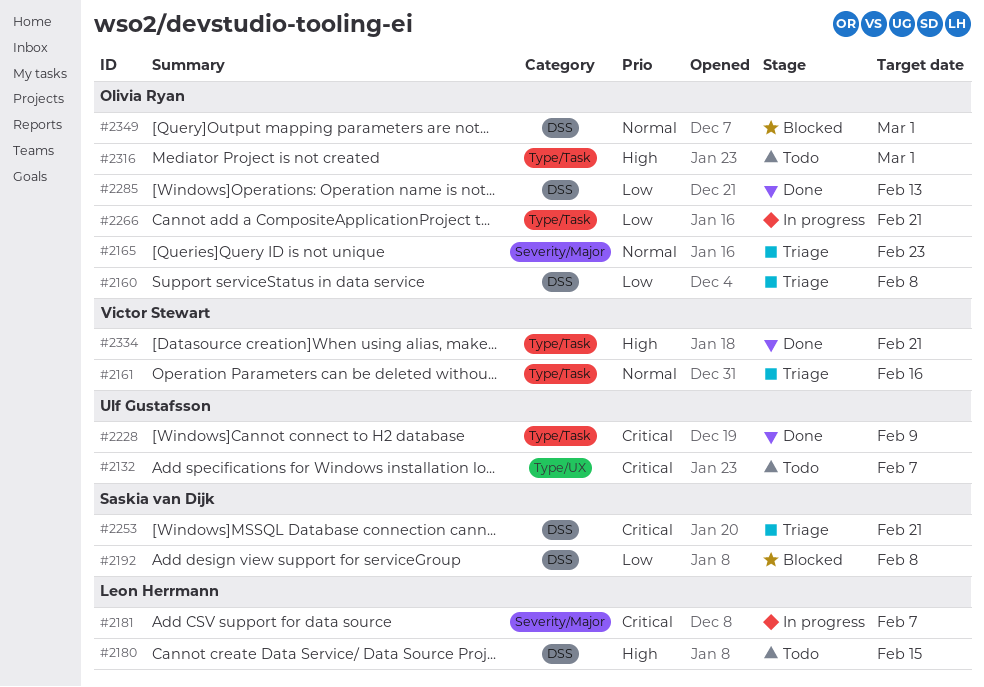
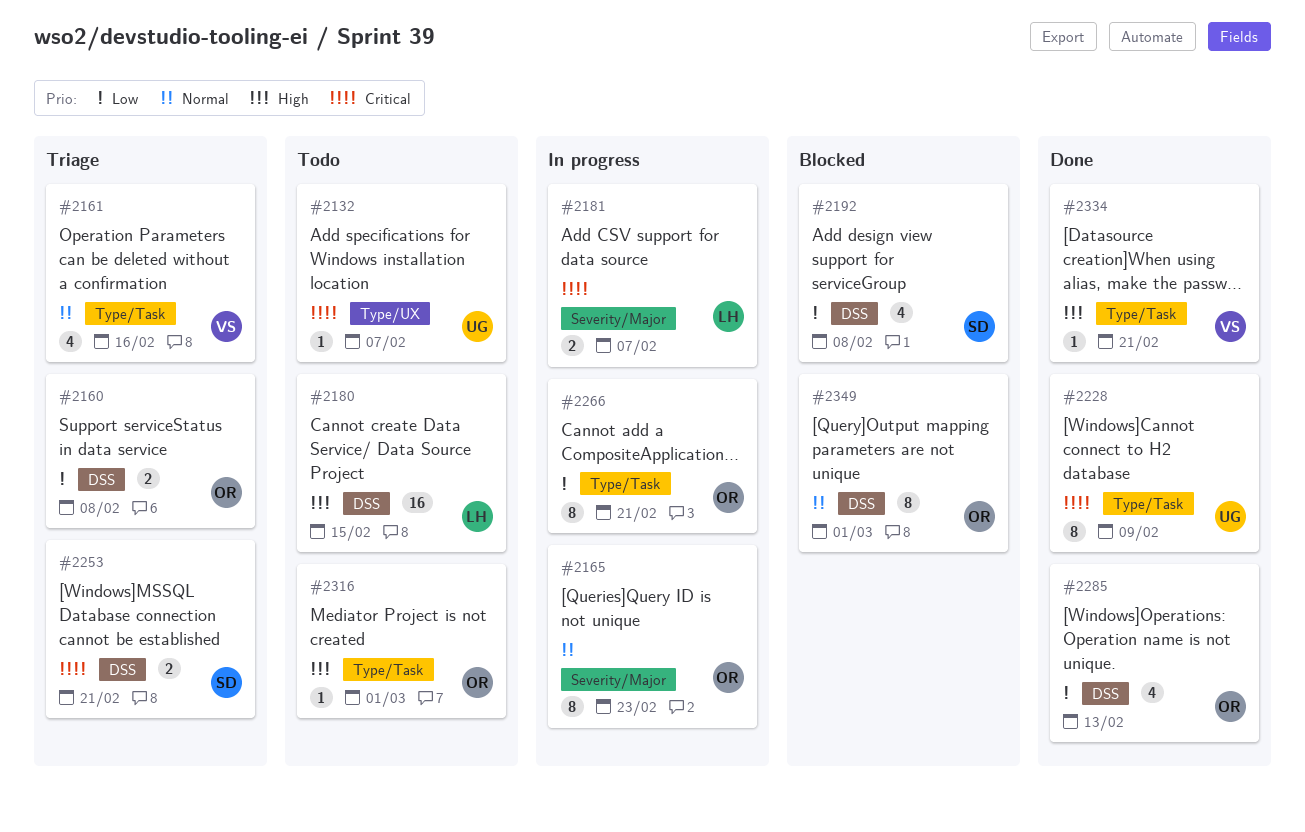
#2165, status: Triage -> In progress

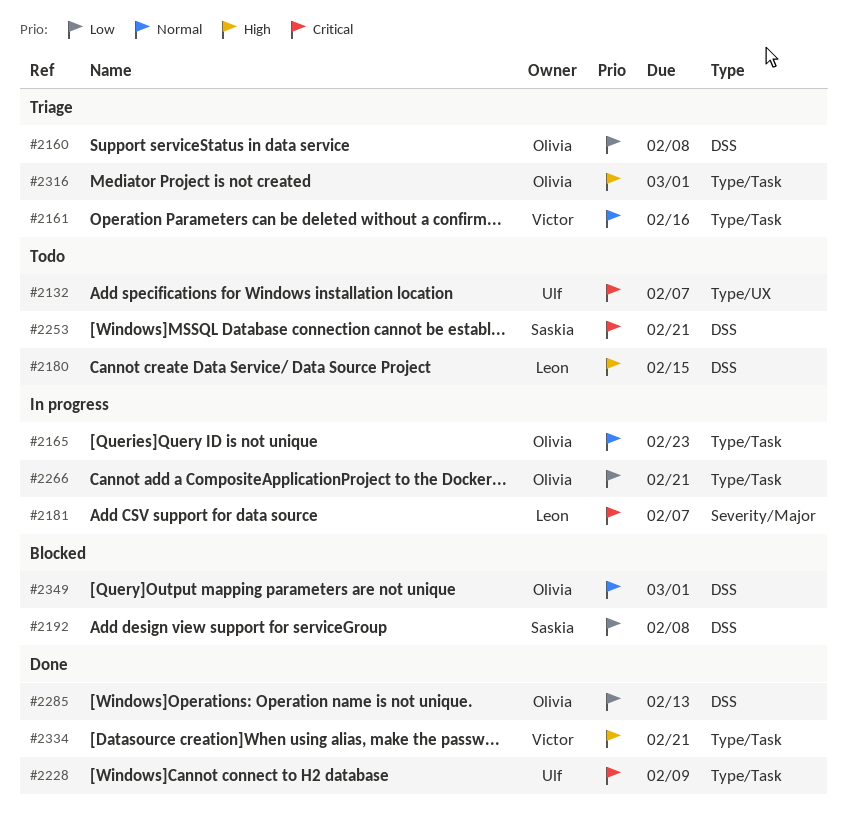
#2165, label: Severity/Major -> Type/Task
#2253, status: Triage -> Todo
#2316, status: Todo -> Triage

